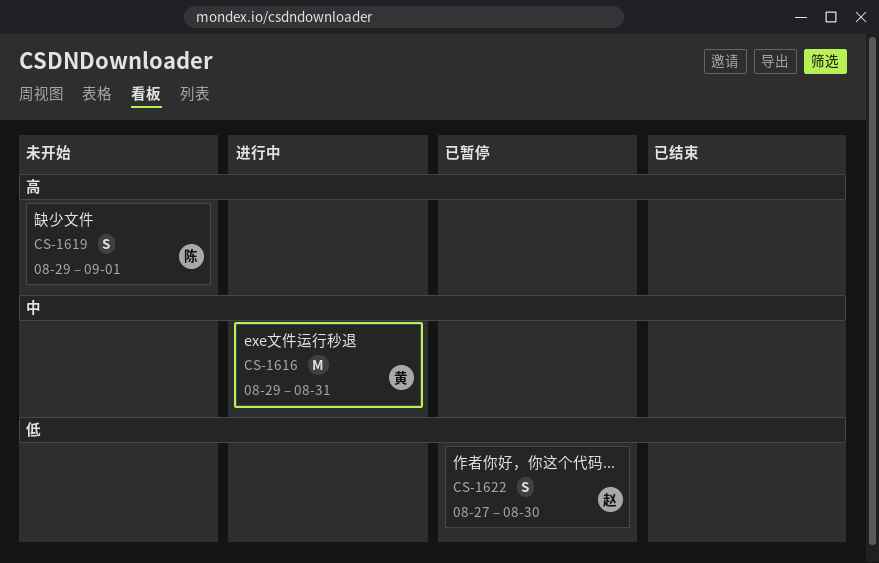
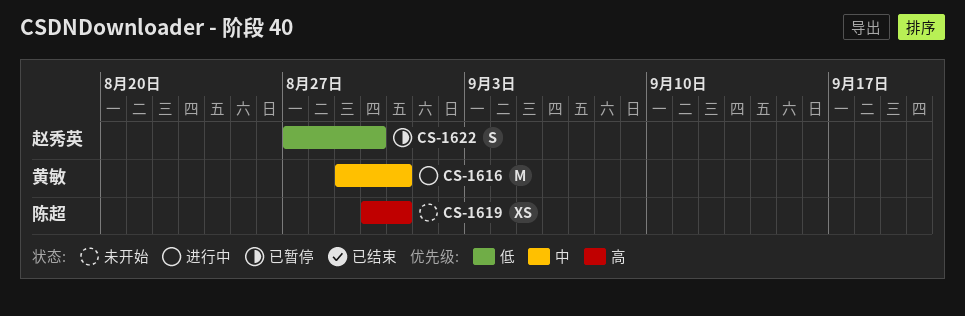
CS-1619, estimate: S -> XS
CS-1619, start: Aug 29 -> Aug 30
CS-1619, due: Sep 1 -> Aug 31

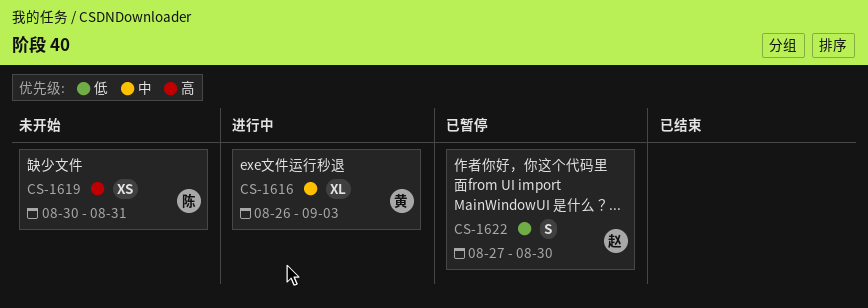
CS-1616, estimate: M -> XL
CS-1616, start: Aug 29 -> Aug 26
CS-1616, due: Aug 31 -> Sep 3

